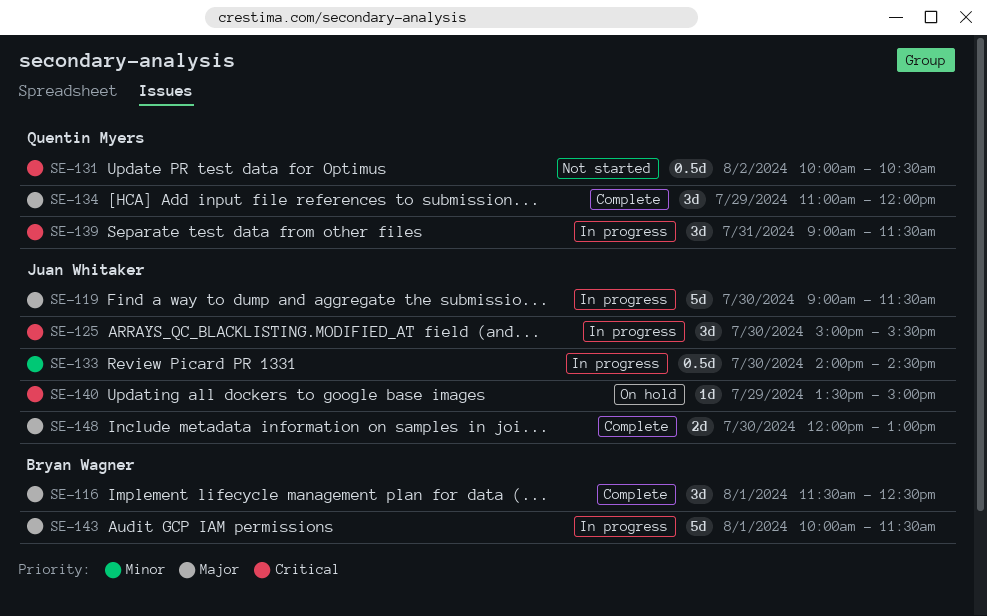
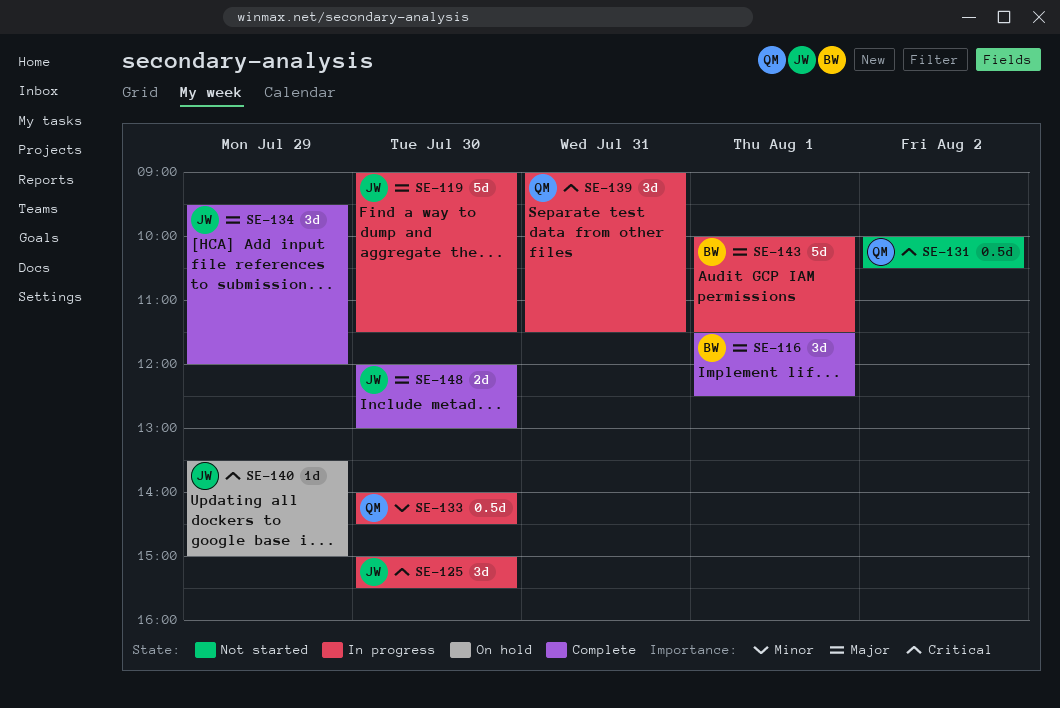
SE-133, owner: Juan Whitaker -> Quentin Myers
SE-134, owner: Quentin Myers -> Juan Whitaker
SE-134, begins: 11:00 -> 09:30

